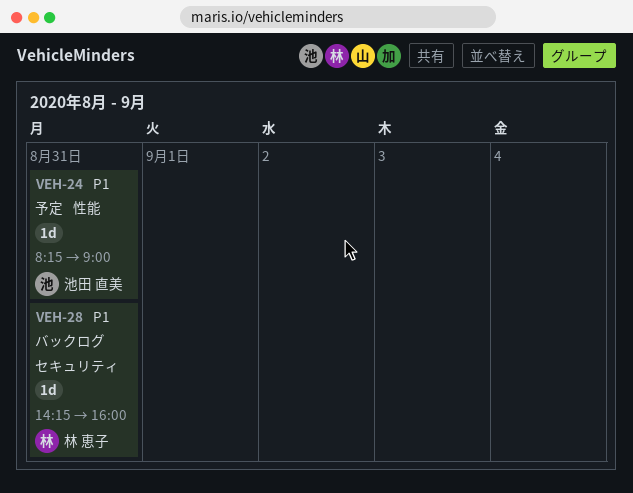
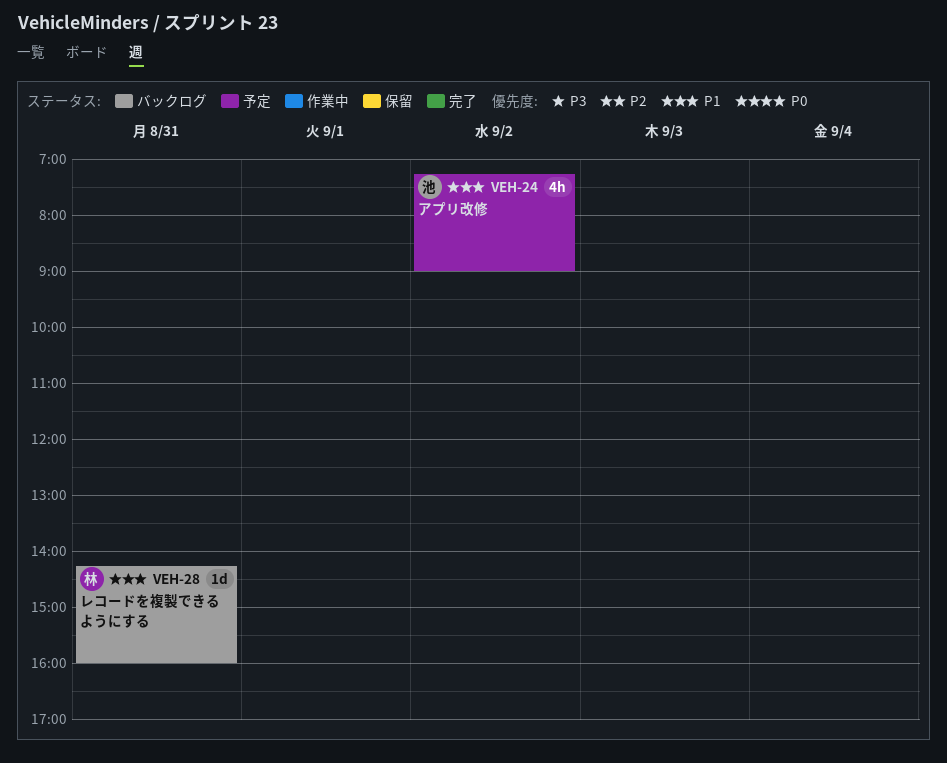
VEH-24, estimate: 1d -> 4h
VEH-24, day: Aug 31 -> Sep 2
VEH-24, begins: 08:15 -> 07:15

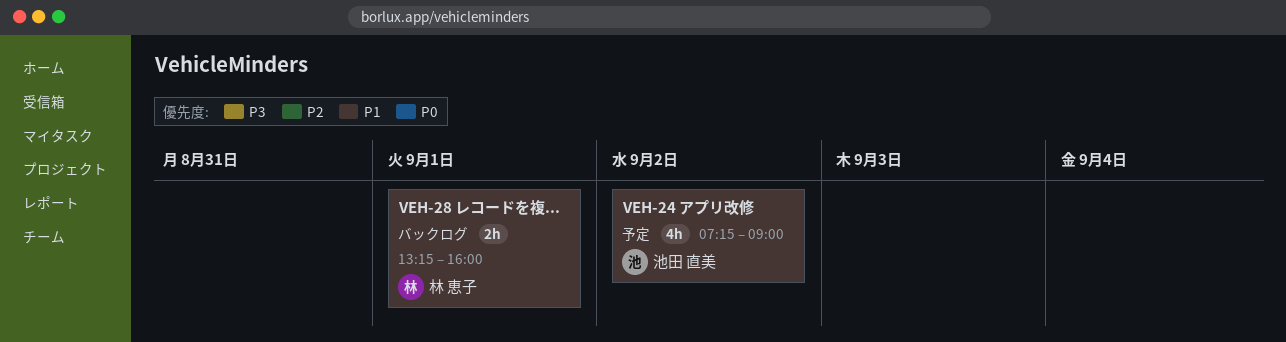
VEH-28, estimate: 1d -> 2h
VEH-28, day: Aug 31 -> Sep 1
VEH-28, begins: 14:15 -> 13:15

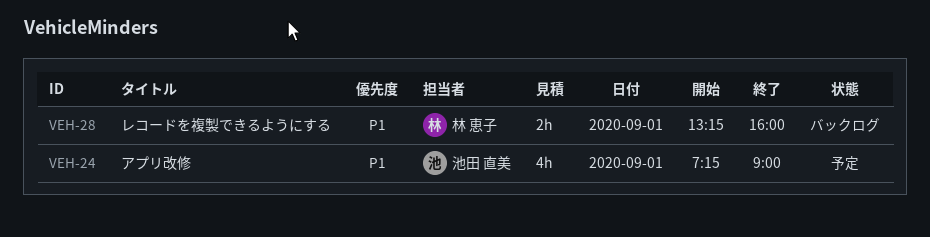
VEH-24, day: Sep 2 -> Sep 1

